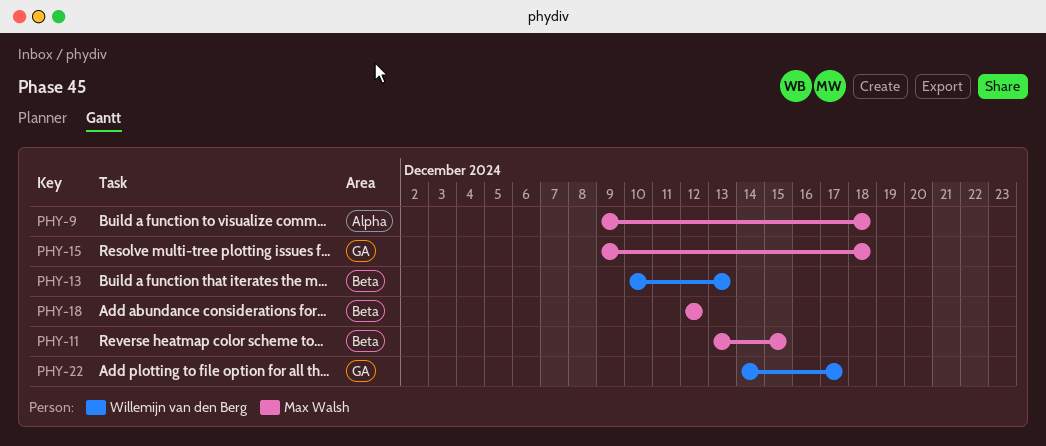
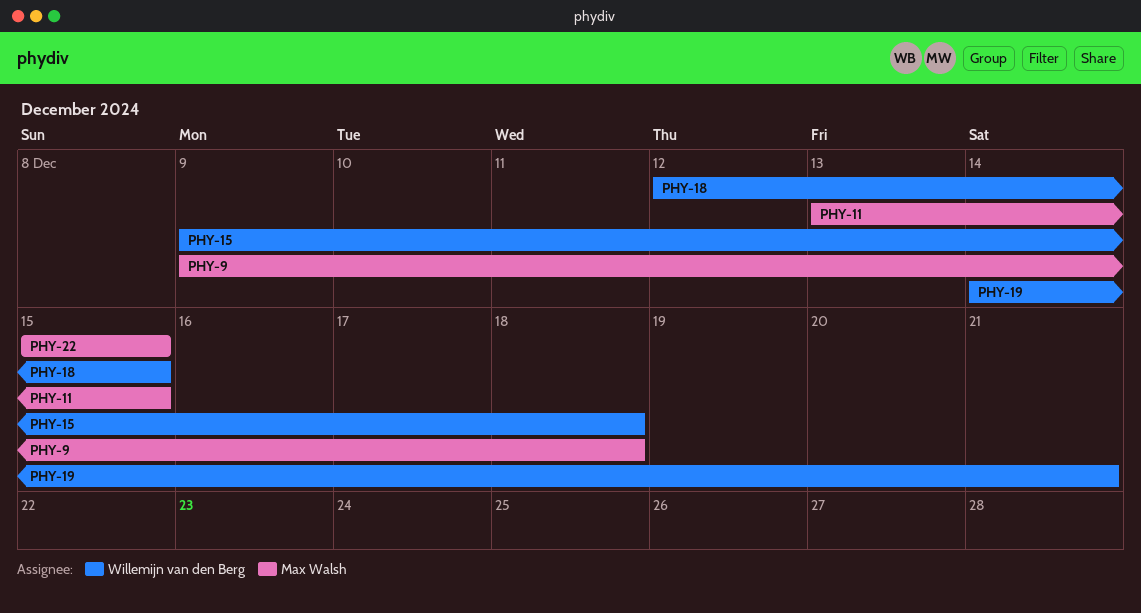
PHY-13: present -> none
PHY-15, owner: Max Walsh -> Willemijn van den Berg
PHY-18, owner: Max Walsh -> Willemijn van den Berg
PHY-18, due: Dec 12 -> Dec 15
PHY-19: none -> present
PHY-22, owner: Willemijn van den Berg -> Max Walsh
PHY-22, start: Dec 14 -> Dec 15
PHY-22, due: Dec 17 -> Dec 15

